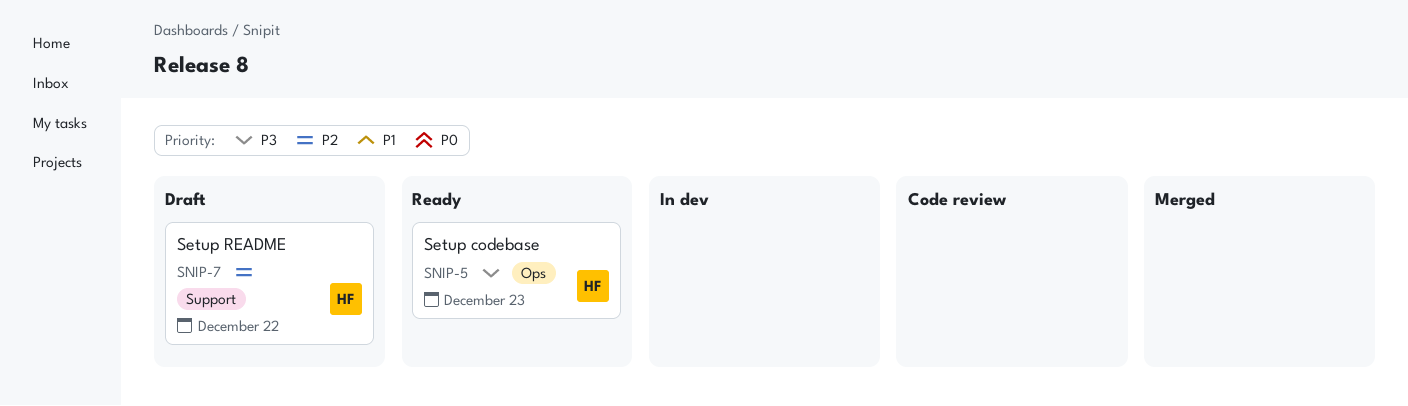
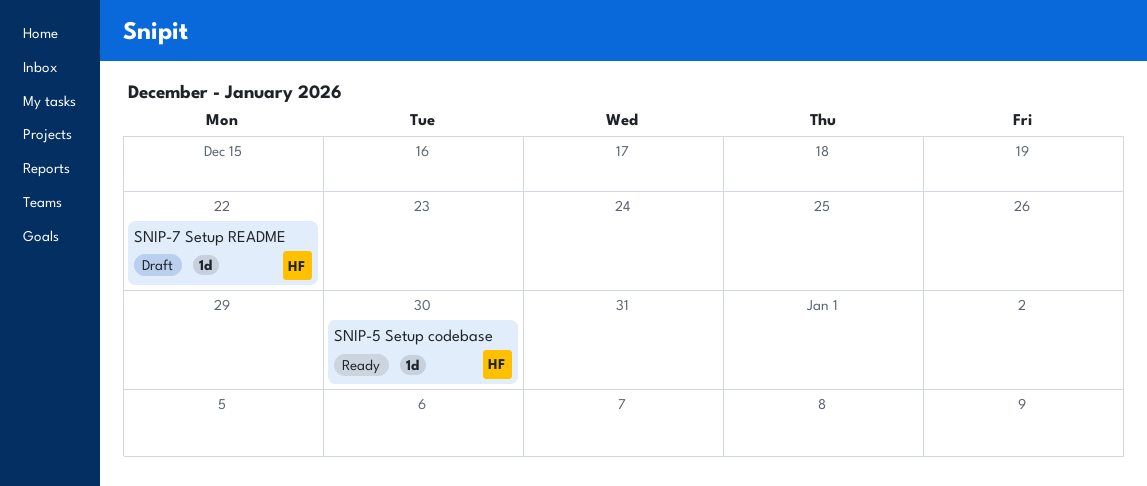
SNIP-5, due: Dec 23 -> Dec 30

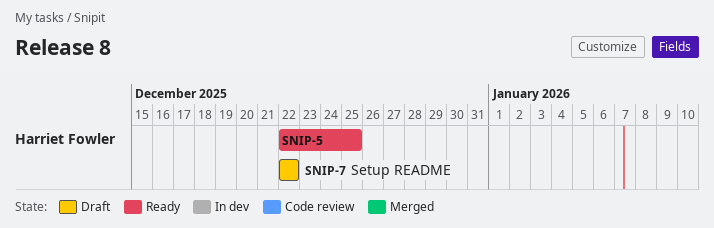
SNIP-5, due: Dec 30 -> Dec 25

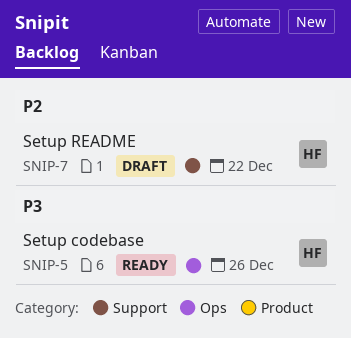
SNIP-5, due: Dec 25 -> Dec 26

